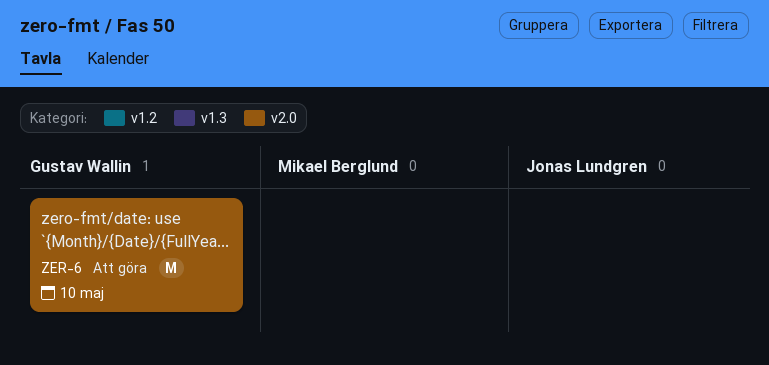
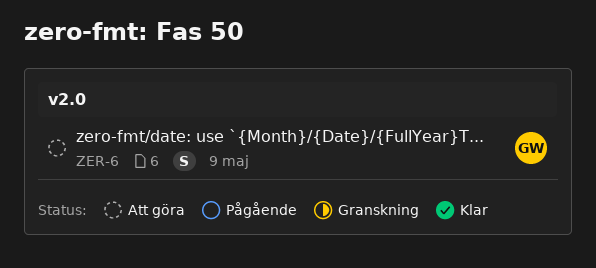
ZER-6, estimate: M -> S
ZER-6, due: May 10 -> May 9

